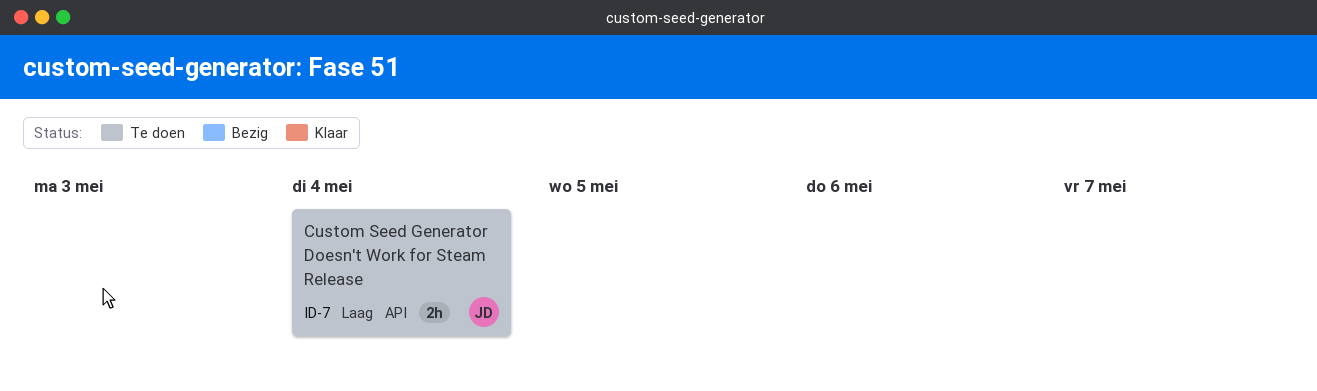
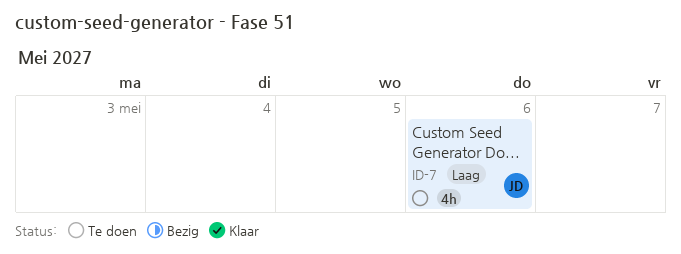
ID-7, estimate: 2h -> 4h
ID-7, due: May 4 -> May 6

